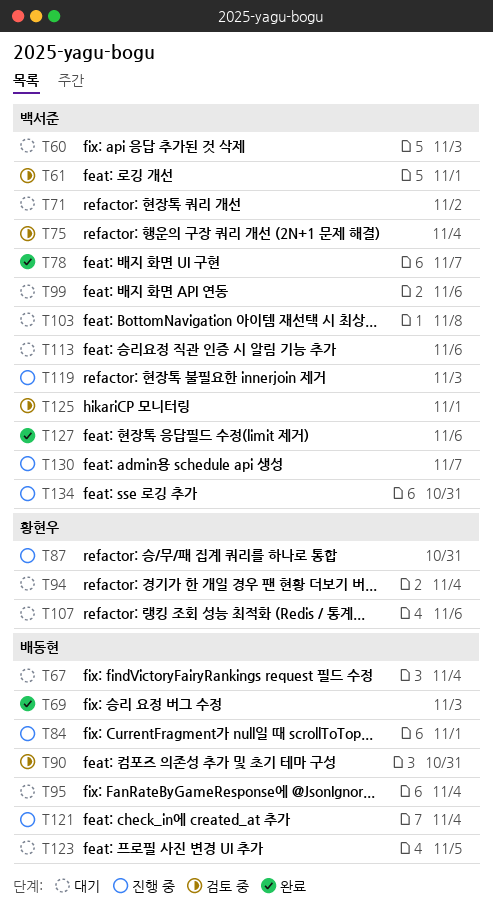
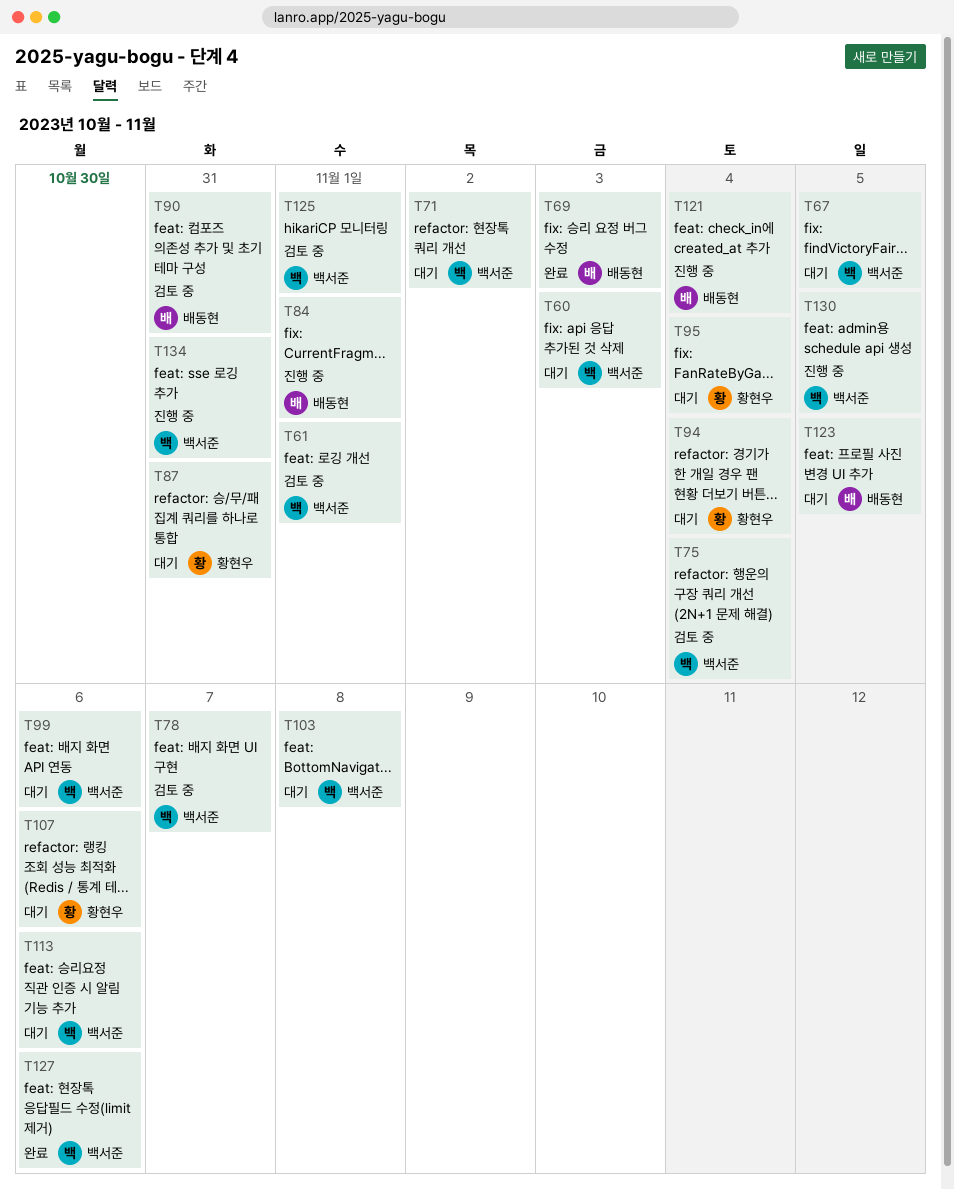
T67, owner: 배동현 -> 백서준
T67, due: Nov 4 -> Nov 5
T78, status: 완료 -> 검토 중
T87, status: 진행 중 -> 대기
T95, owner: 배동현 -> 황현우
T119: present -> none
T130, due: Nov 7 -> Nov 5

